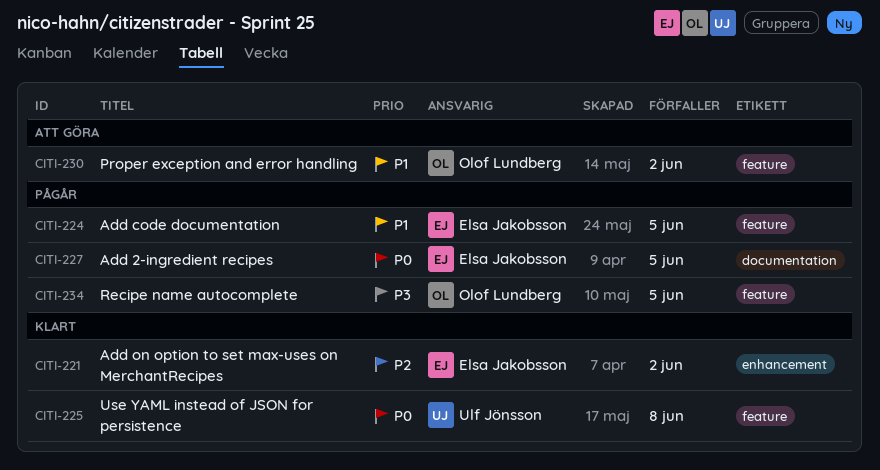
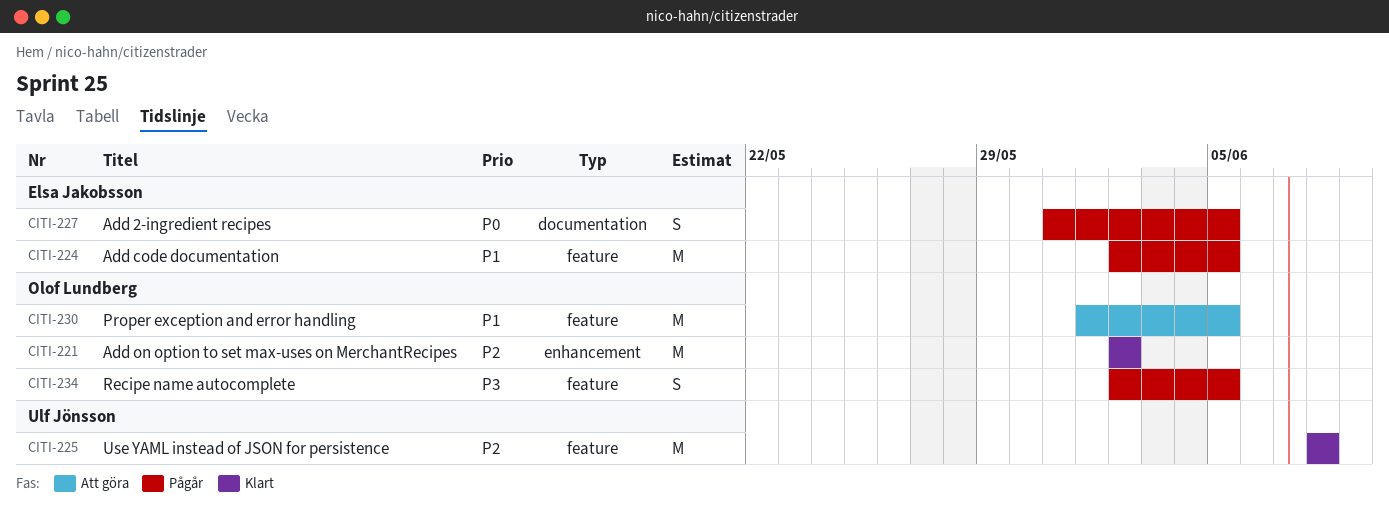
CITI-221, owner: Elsa Jakobsson -> Olof Lundberg
CITI-225, priority: P0 -> P2
CITI-230, due: Jun 2 -> Jun 5

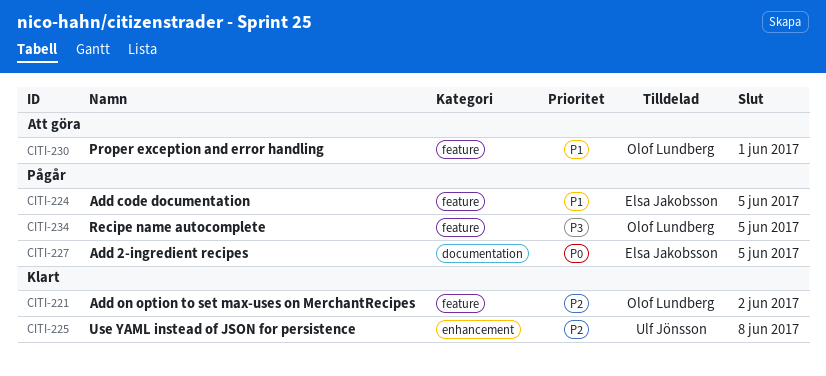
CITI-221, label: enhancement -> feature
CITI-225, label: feature -> enhancement
CITI-230, due: Jun 5 -> Jun 1

